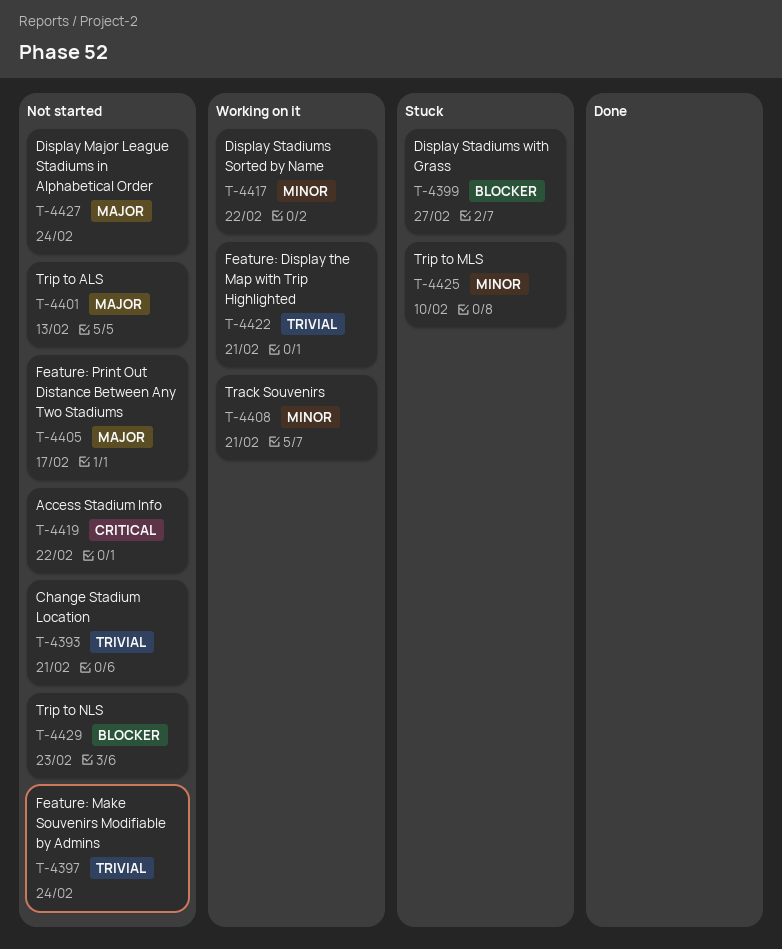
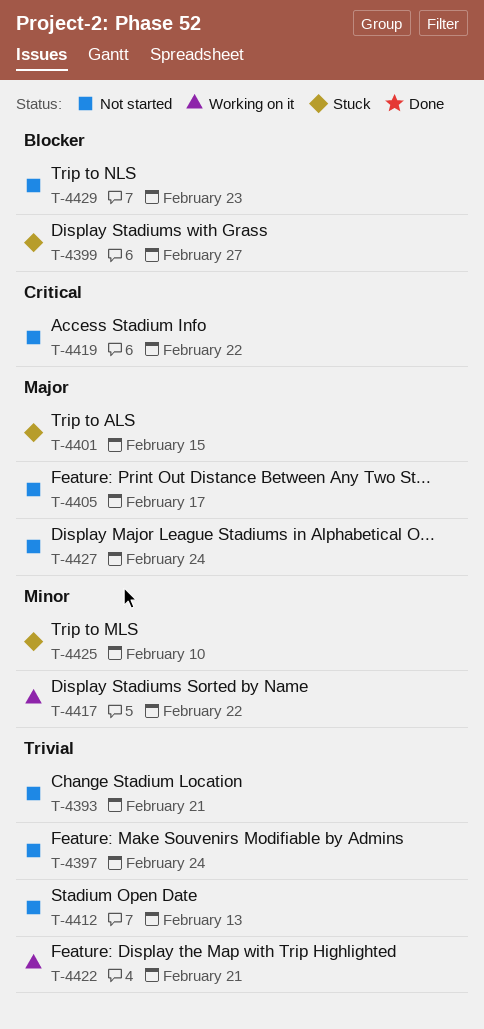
T-4401, status: Not started -> Stuck
T-4401, due: Feb 13 -> Feb 15
T-4408: present -> none
T-4412: none -> present

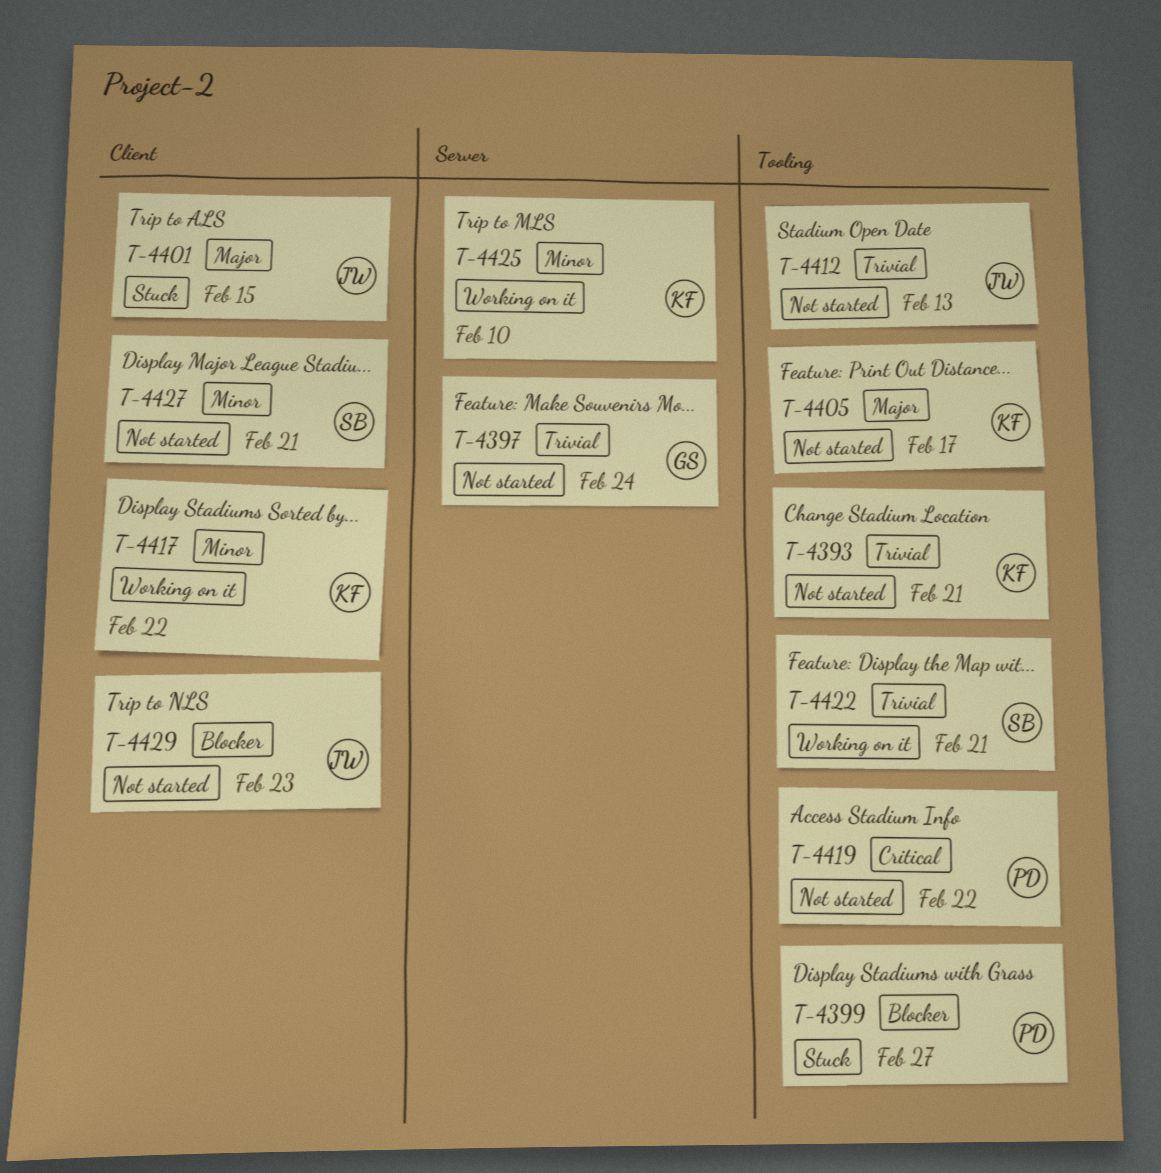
T-4425, status: Stuck -> Working on it
T-4427, priority: Major -> Minor
T-4427, due: Feb 24 -> Feb 21

